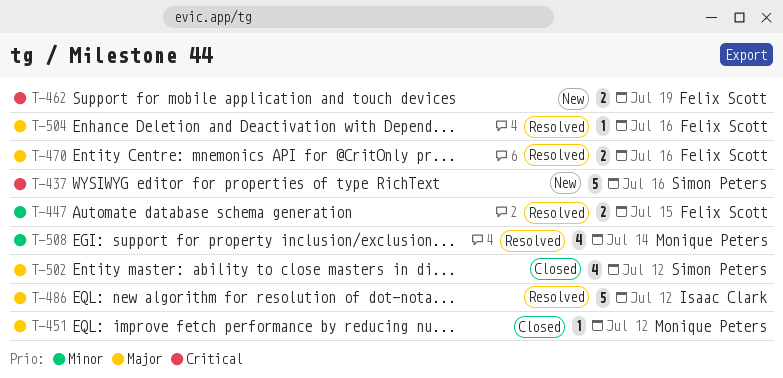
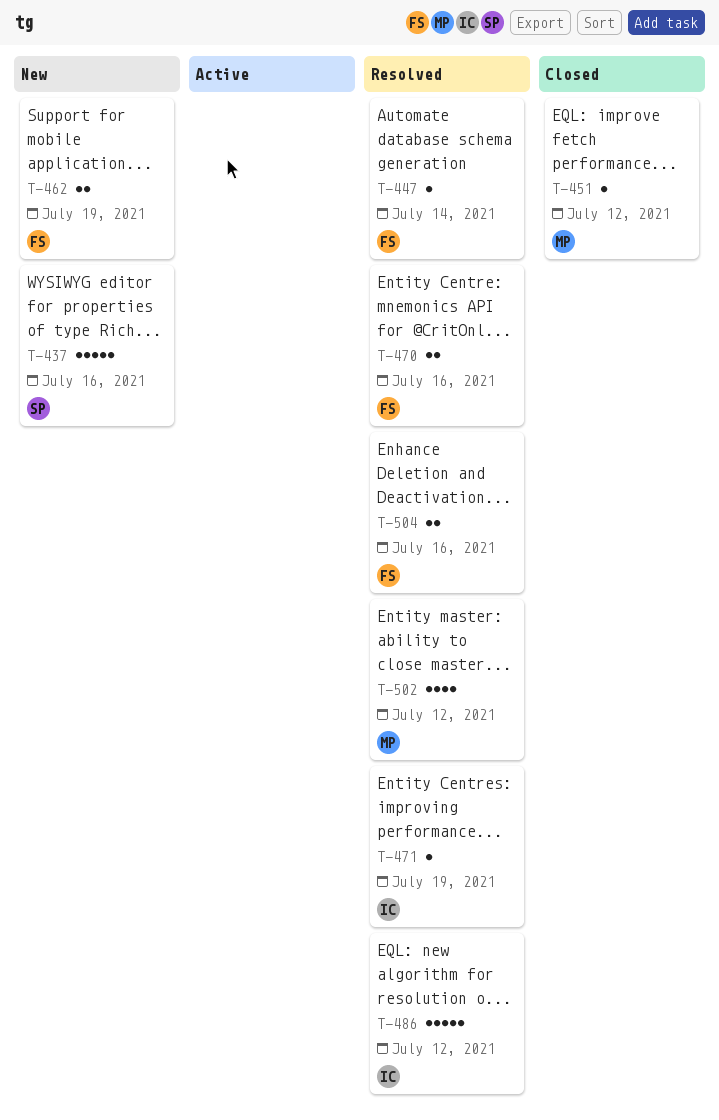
T-447, estimate: 2 -> 1
T-447, due: Jul 15 -> Jul 14
T-471: none -> present
T-502, status: Closed -> Resolved
T-502, owner: Simon Peters -> Monique Peters
T-504, estimate: 1 -> 2
T-508: present -> none

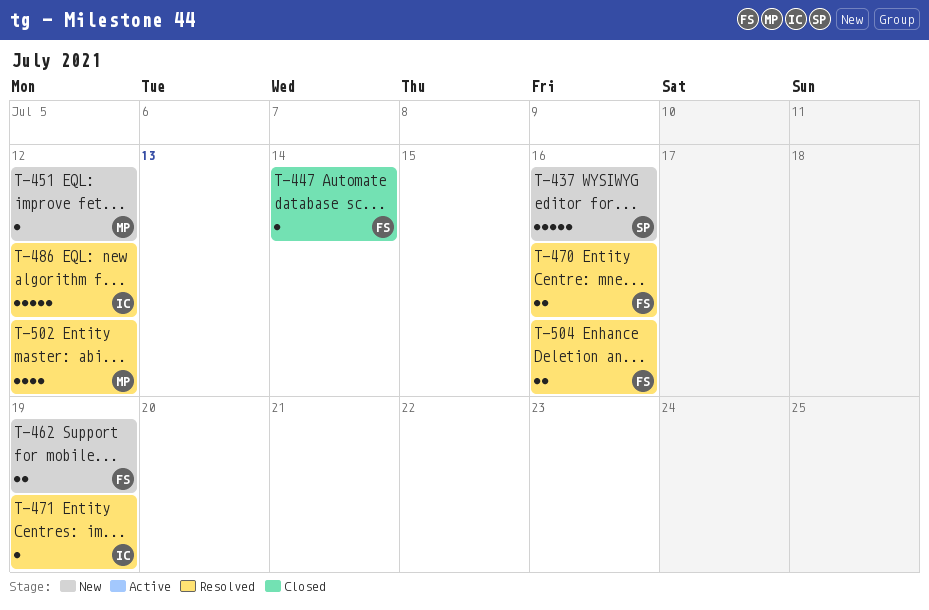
T-447, status: Resolved -> Closed
T-451, status: Closed -> New

